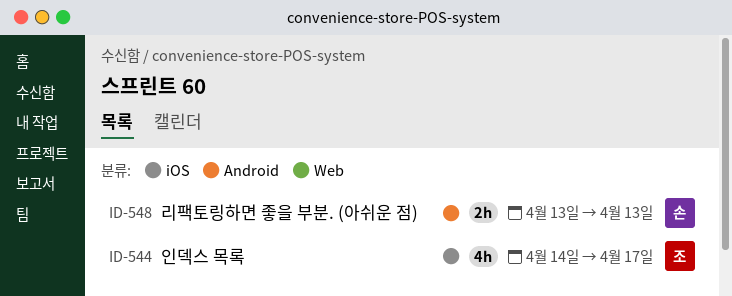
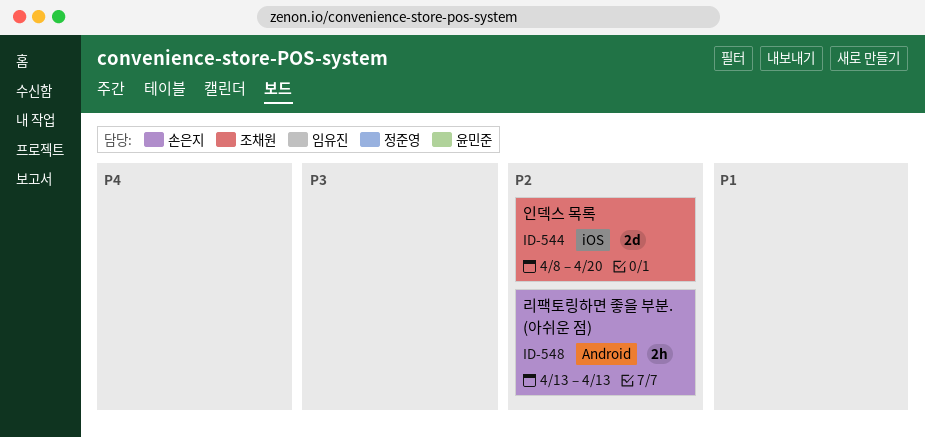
ID-544, estimate: 4h -> 2d
ID-544, start: Apr 14 -> Apr 8
ID-544, due: Apr 17 -> Apr 20

